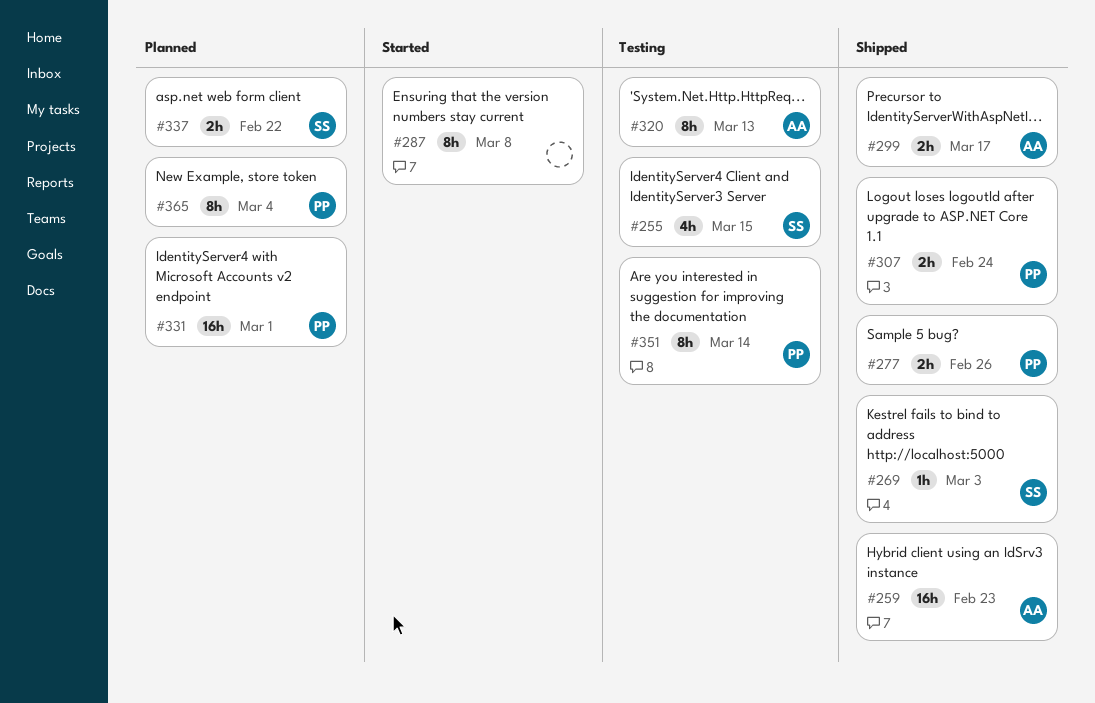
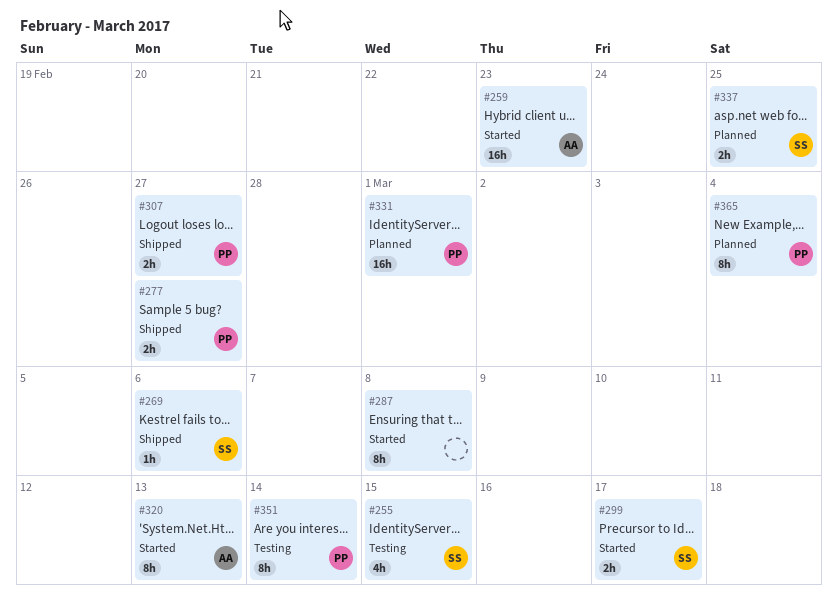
#259, status: Shipped -> Started
#269, due: Mar 3 -> Mar 6
#277, due: Feb 26 -> Feb 27
#299, status: Shipped -> Started
#299, owner: AA -> SS
#307, due: Feb 24 -> Feb 27
#320, status: Testing -> Started
#337, due: Feb 22 -> Feb 25

